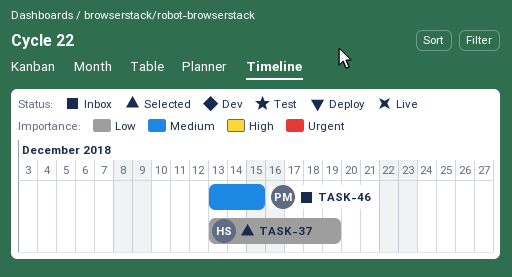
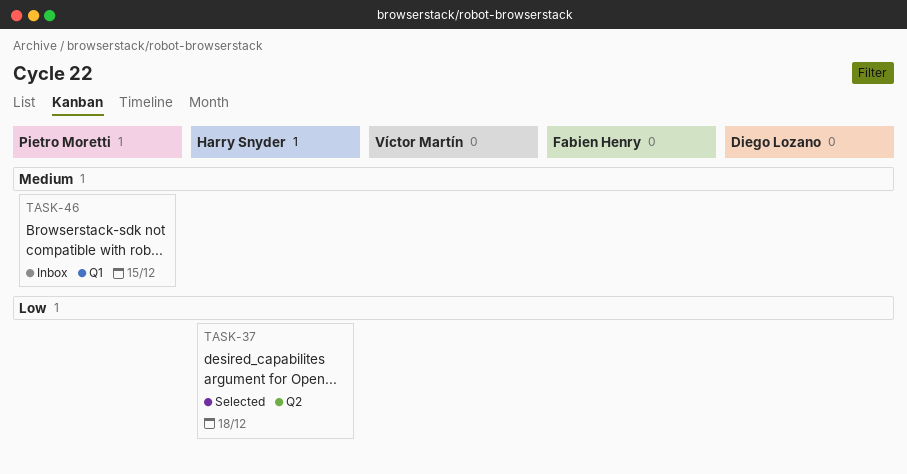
TASK-37, due: Dec 19 -> Dec 18

